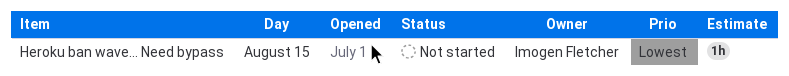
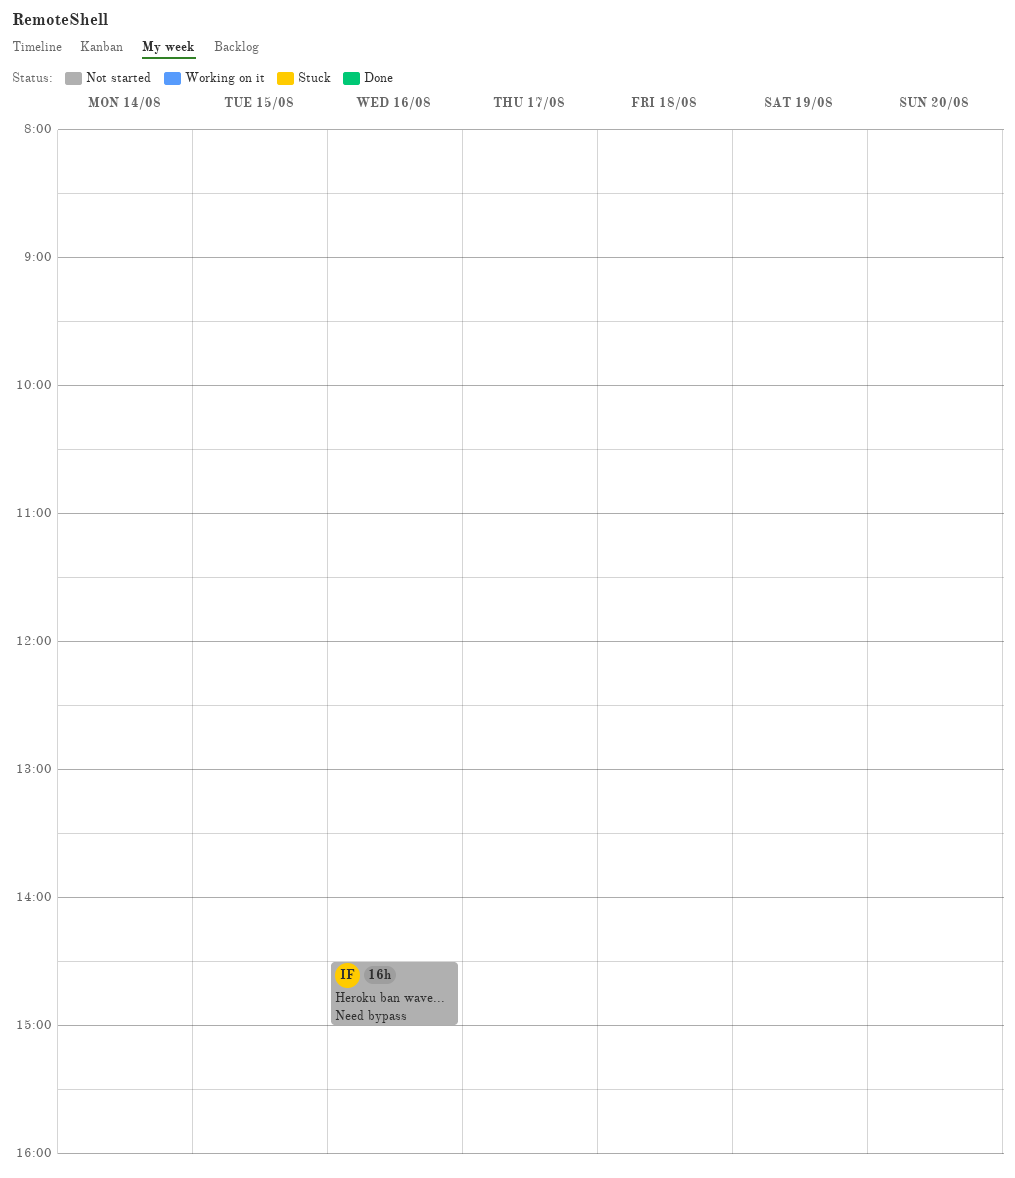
Heroku ban wave... Need bypass, estimate: 1h -> 16h
Heroku ban wave... Need bypass, day: Aug 15 -> Aug 16

